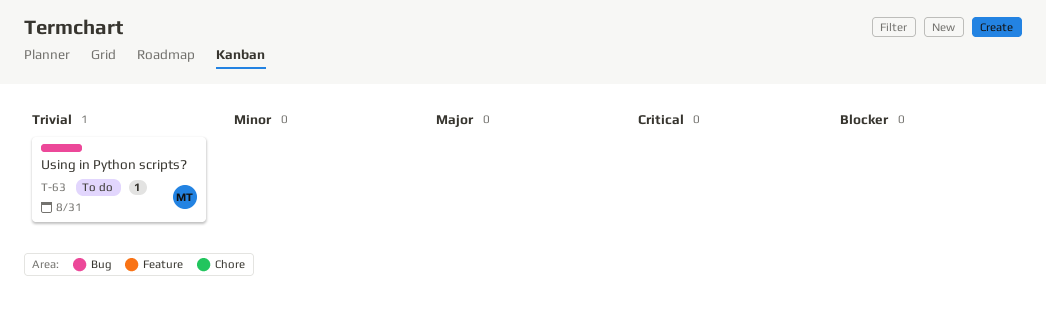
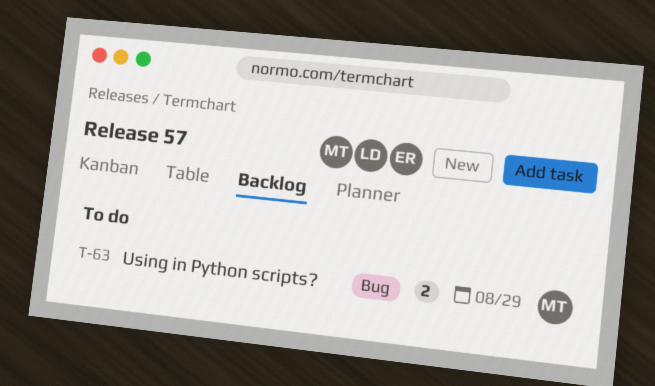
T-63, estimate: 1 -> 2
T-63, due: Aug 31 -> Aug 29

